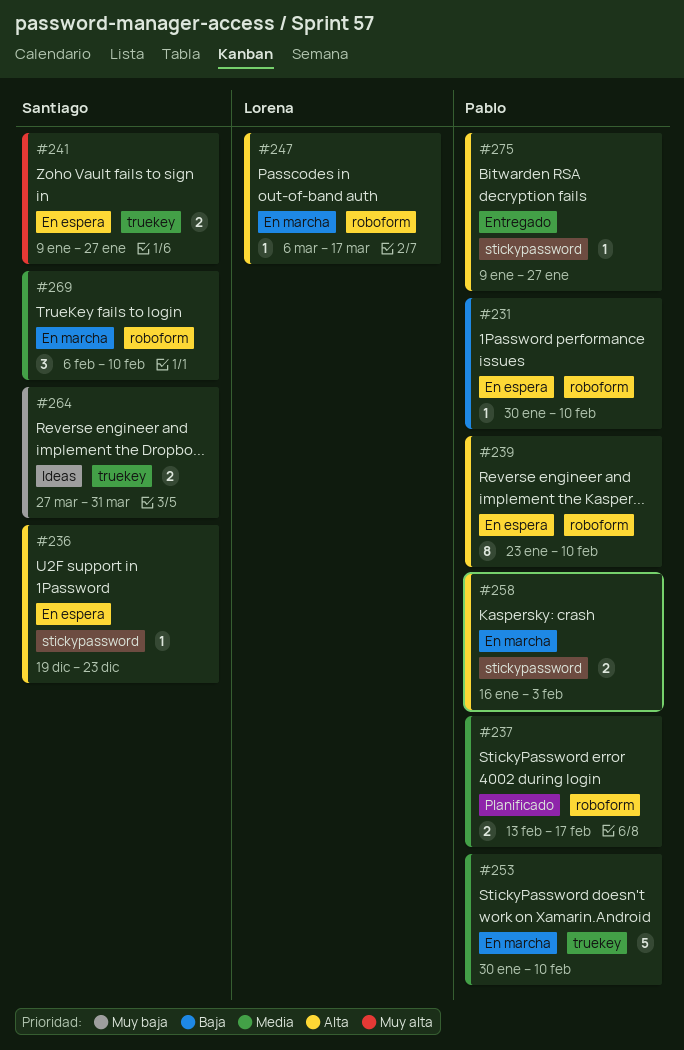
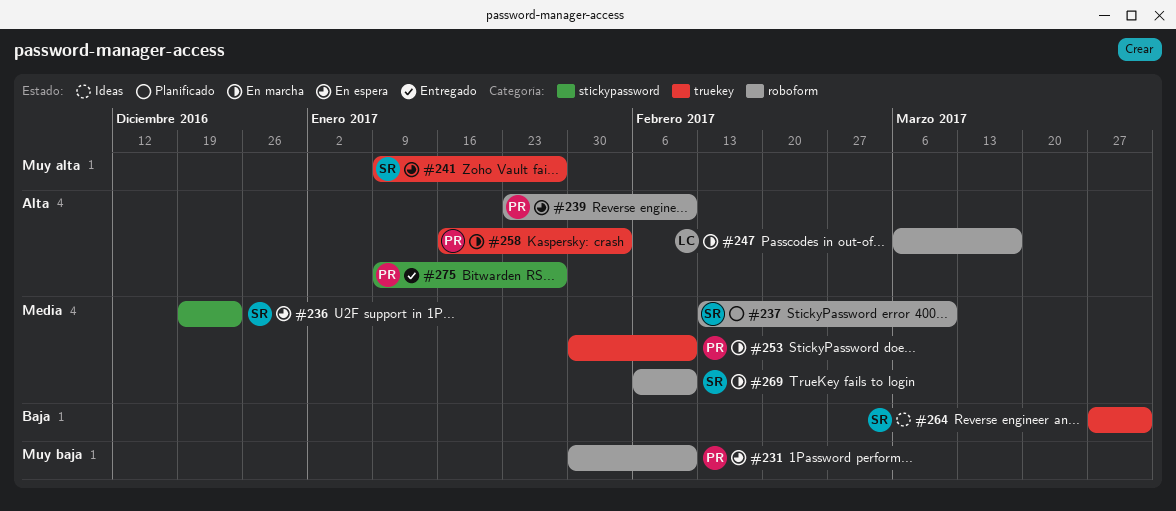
#231, priority: Baja -> Muy baja
#236, priority: Alta -> Media
#237, owner: Pablo -> Santiago
#237, due: Feb 17 -> Mar 10
#258, label: stickypassword -> truekey
#264, priority: Muy baja -> Baja

